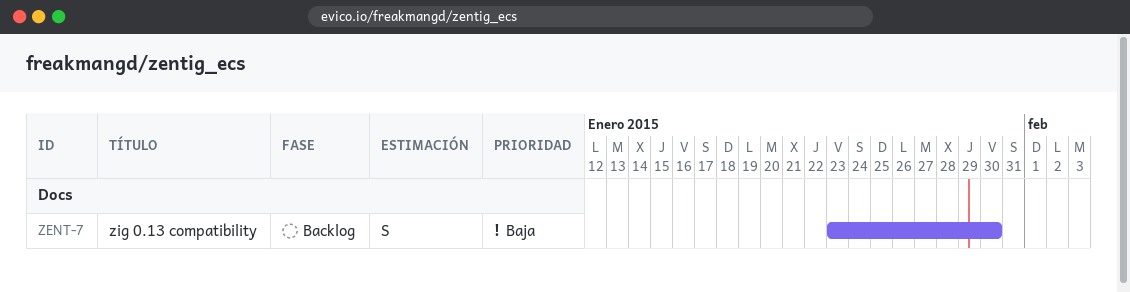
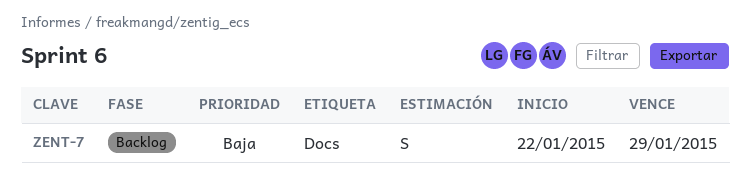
ZENT-7, start: Jan 23 -> Jan 22
ZENT-7, due: Jan 30 -> Jan 29

